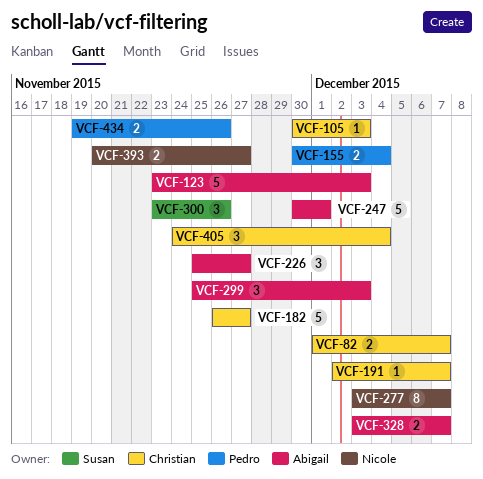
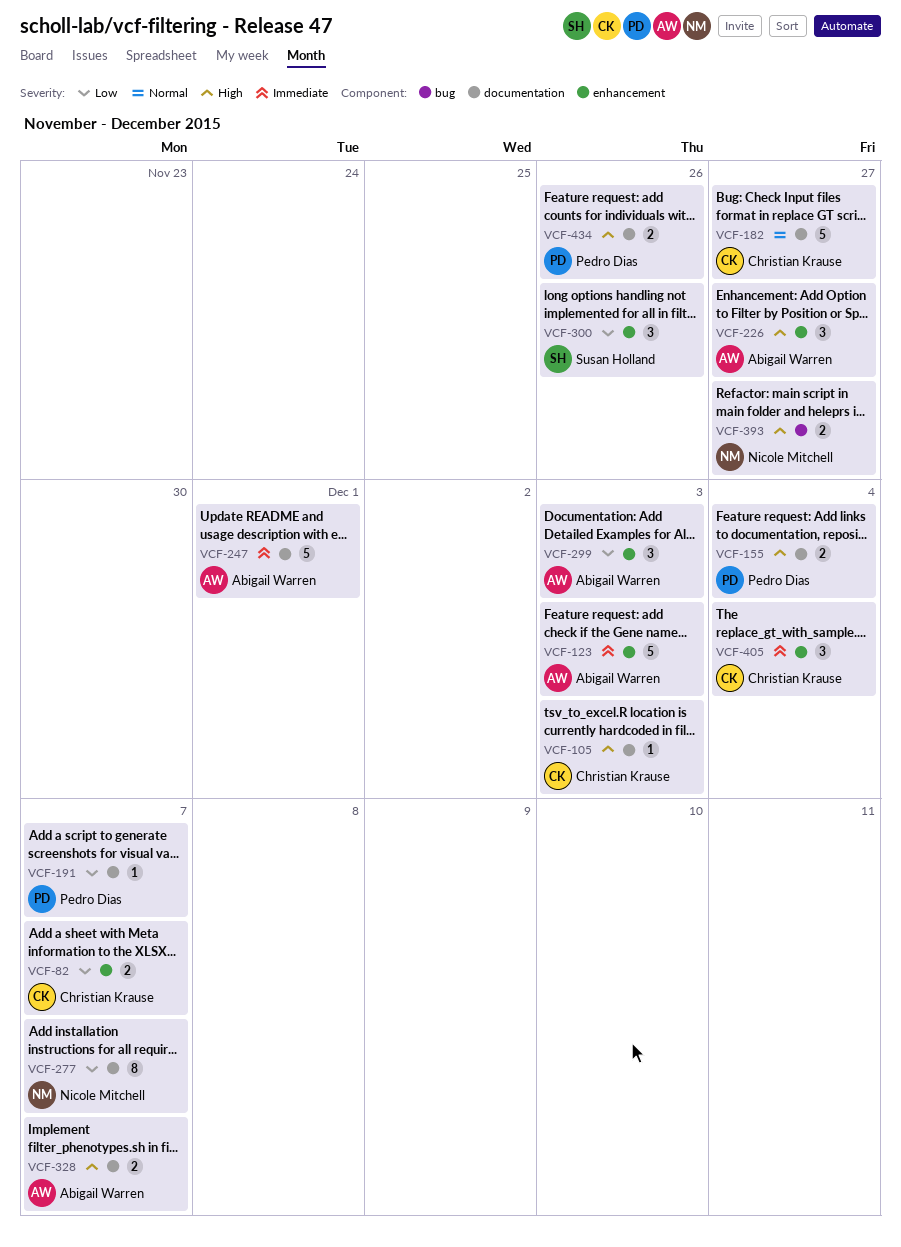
VCF-191, owner: Christian Krause -> Pedro Dias

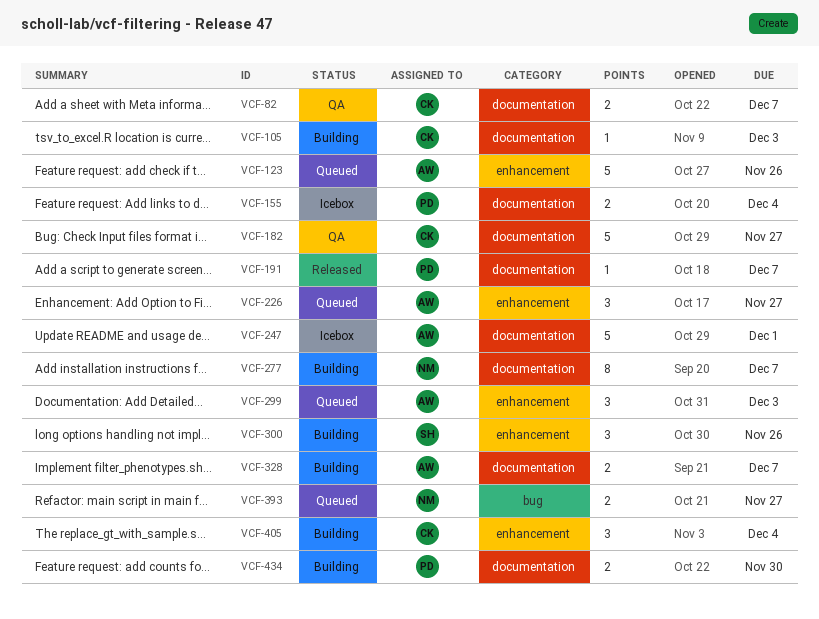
VCF-82, label: enhancement -> documentation
VCF-123, due: Dec 3 -> Nov 26
VCF-434, due: Nov 26 -> Nov 30

